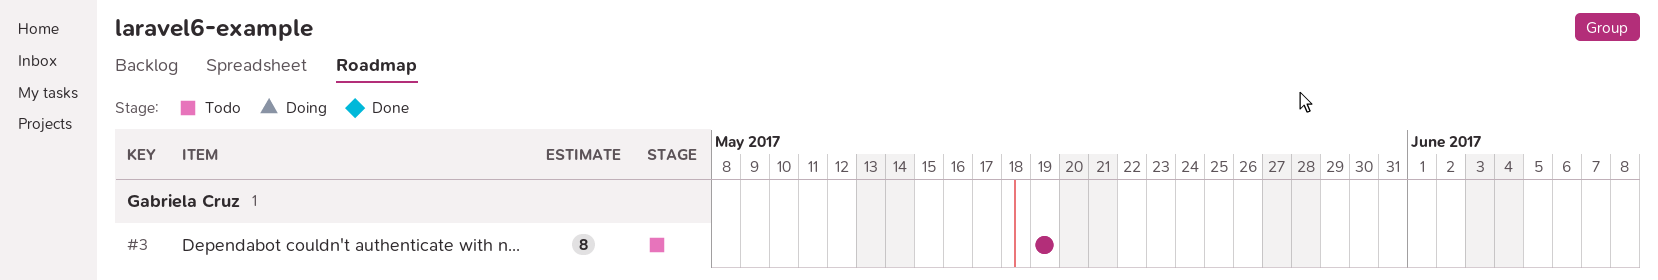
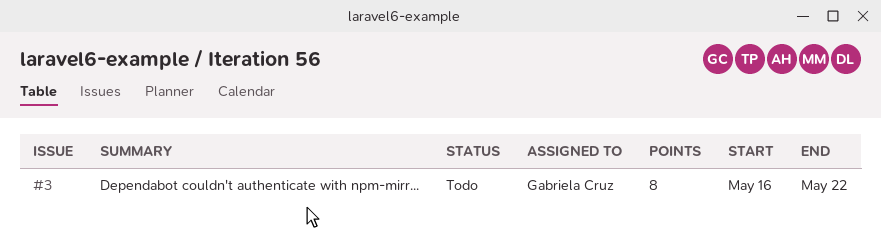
#3, start: May 19 -> May 16
#3, due: May 19 -> May 22

